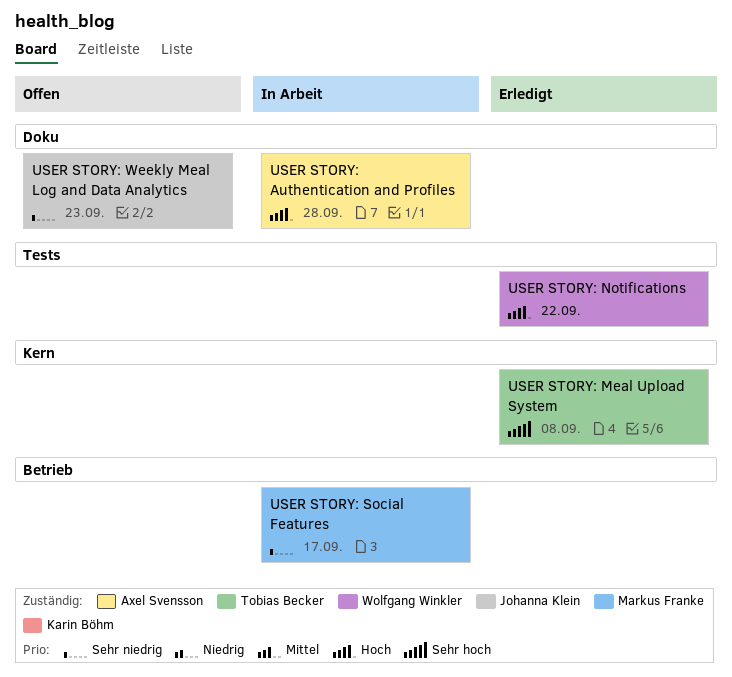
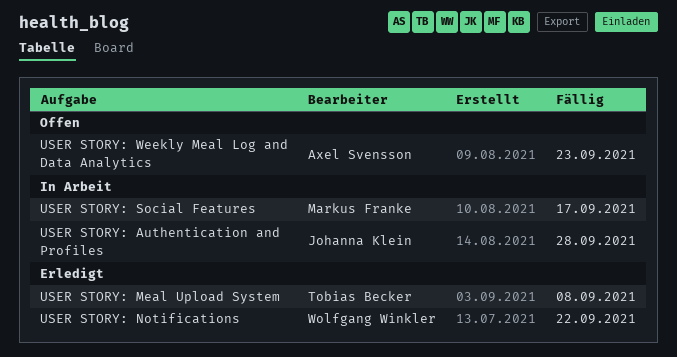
USER STORY: Authentication and Profiles, owner: Axel Svensson -> Johanna Klein
USER STORY: Weekly Meal Log and Data Analytics, owner: Johanna Klein -> Axel Svensson

